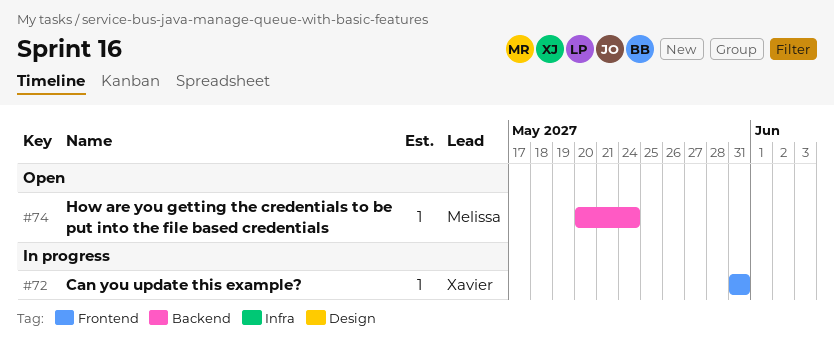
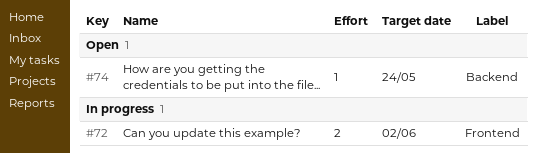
#72, estimate: 1 -> 2
#72, due: May 31 -> Jun 2

